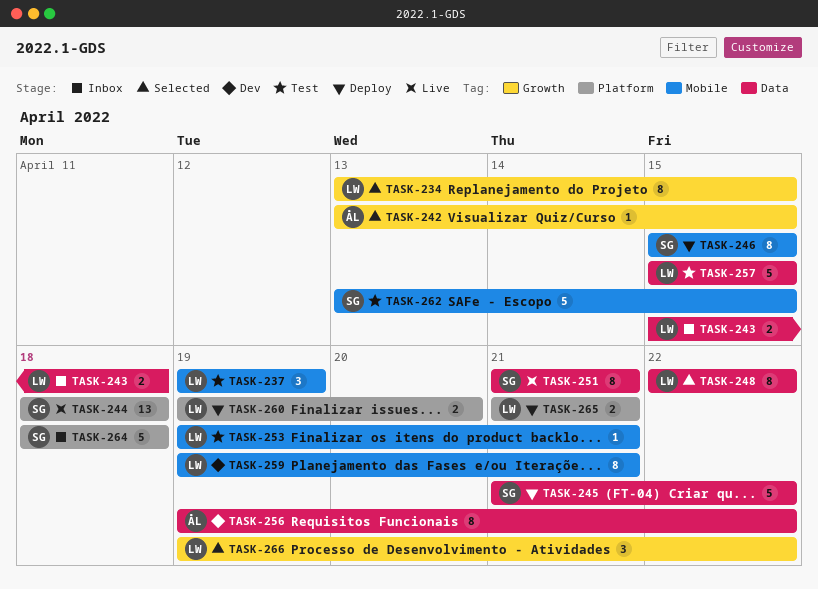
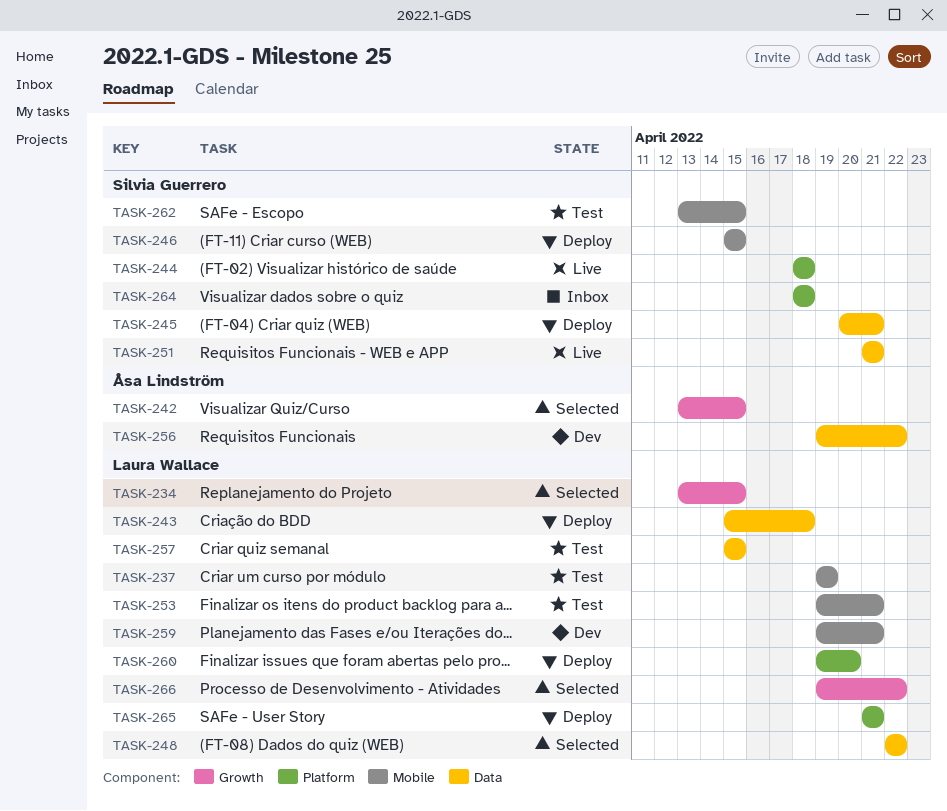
TASK-243, status: Inbox -> Deploy
TASK-245, start: Apr 21 -> Apr 20
TASK-245, due: Apr 22 -> Apr 21

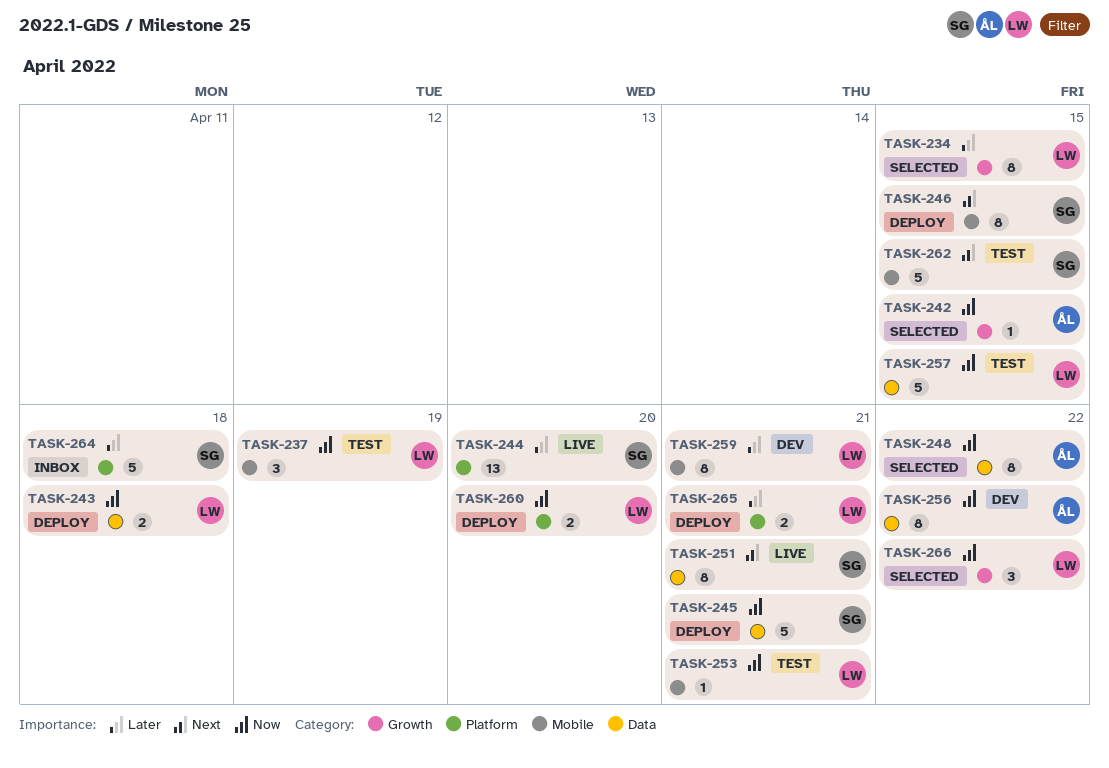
TASK-244, due: Apr 18 -> Apr 20
TASK-248, owner: Laura Wallace -> Åsa Lindström

